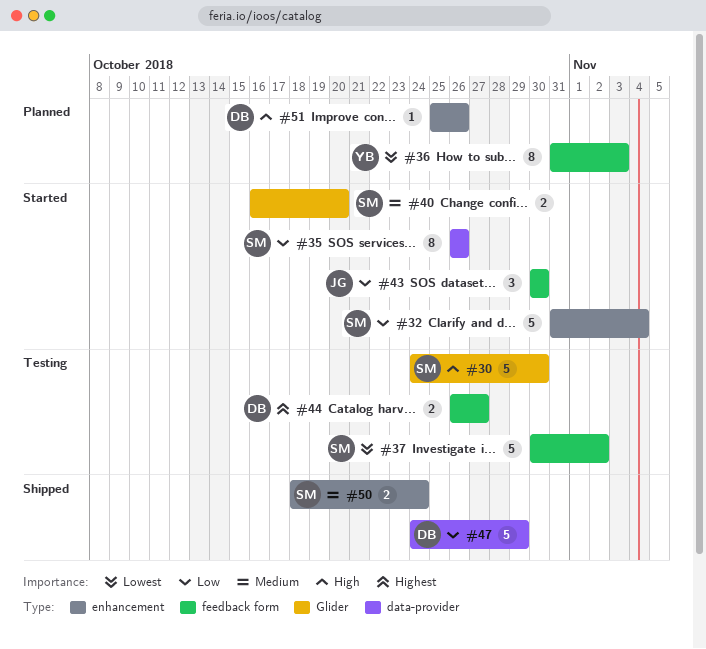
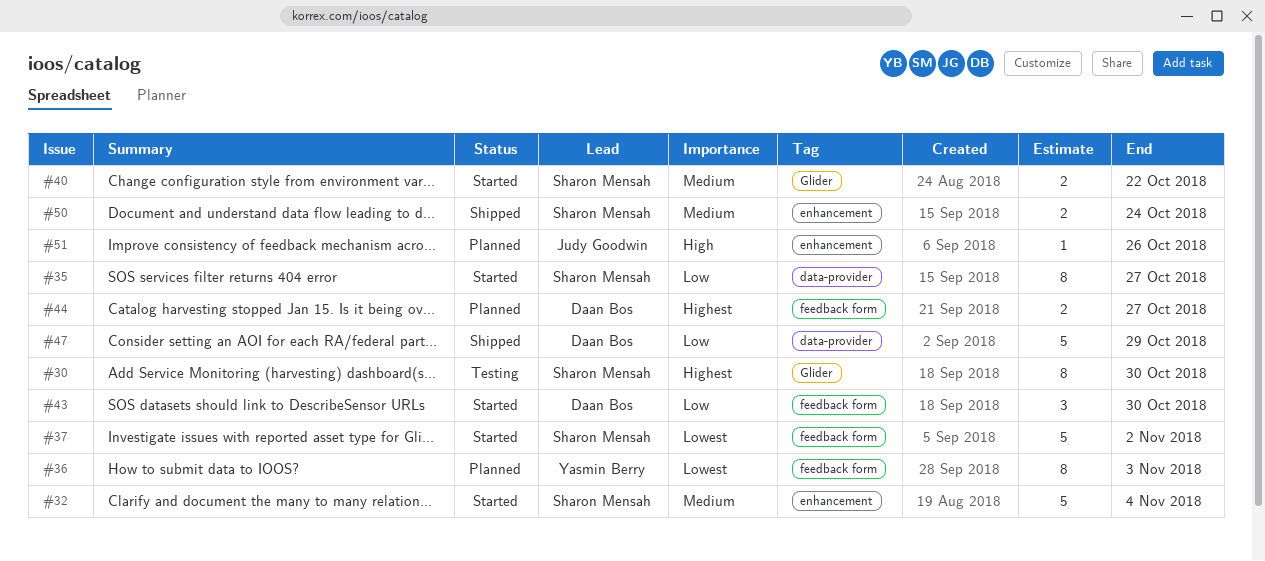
#30, priority: High -> Highest
#30, estimate: 5 -> 8
#32, priority: Low -> Medium
#35, due: Oct 26 -> Oct 27
#37, status: Testing -> Started
#40, due: Oct 20 -> Oct 22
#43, owner: Judy Goodwin -> Daan Bos
#44, status: Testing -> Planned
#51, owner: Daan Bos -> Judy Goodwin

